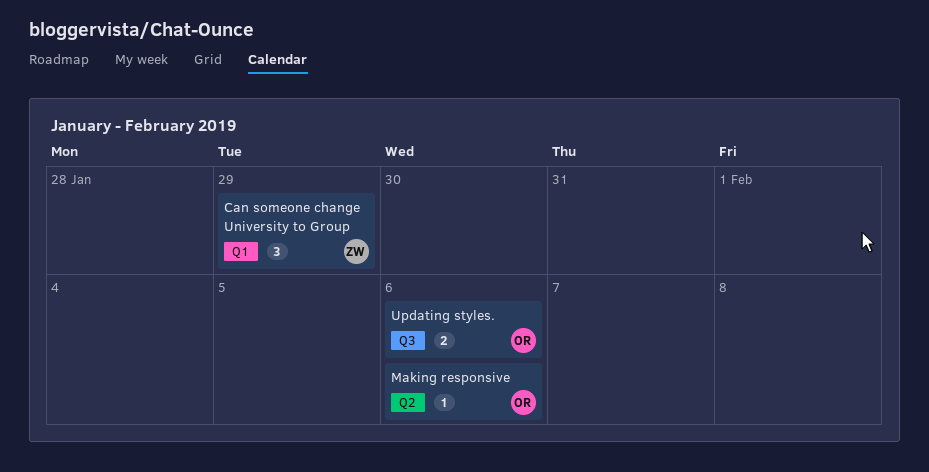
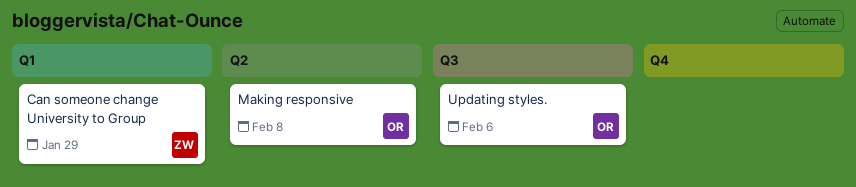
Making responsive, due: Feb 6 -> Feb 8

